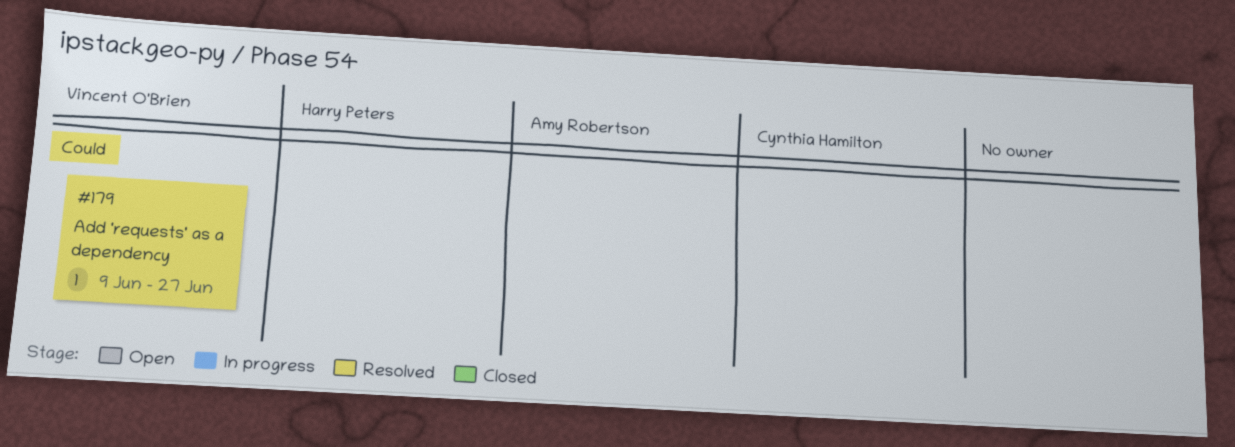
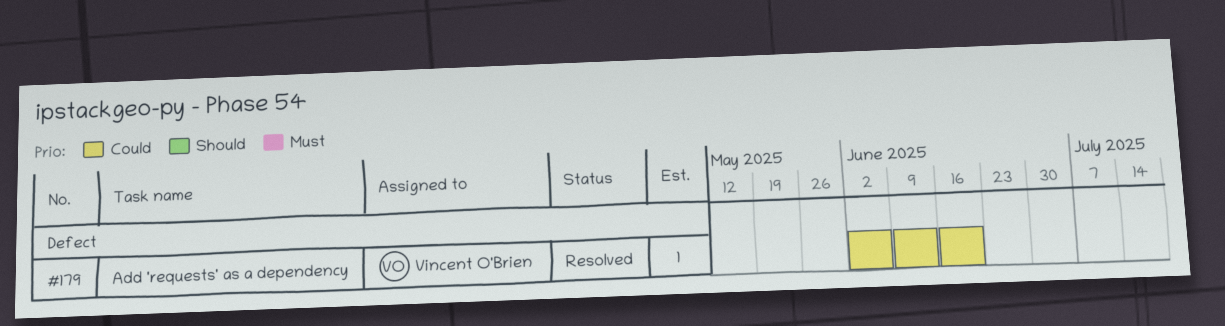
#179, start: Jun 9 -> Jun 2
#179, due: Jun 27 -> Jun 20

